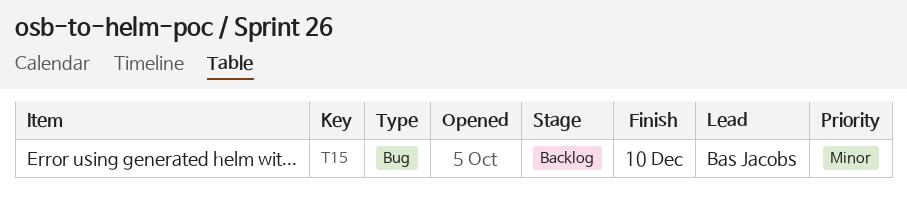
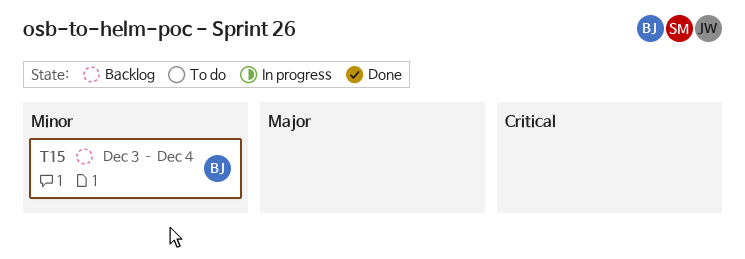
T15, due: Dec 10 -> Dec 4

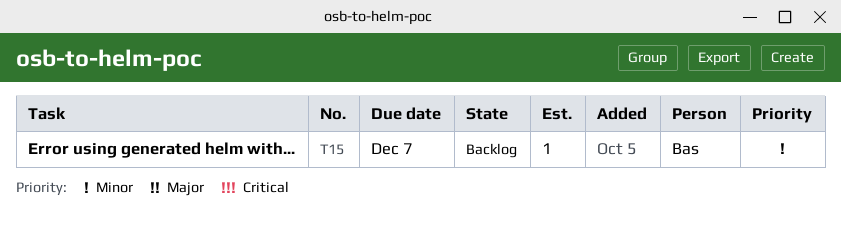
T15, due: Dec 4 -> Dec 7

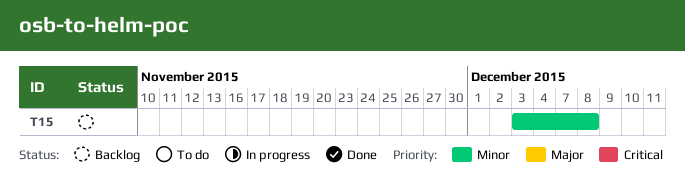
T15, due: Dec 7 -> Dec 8

